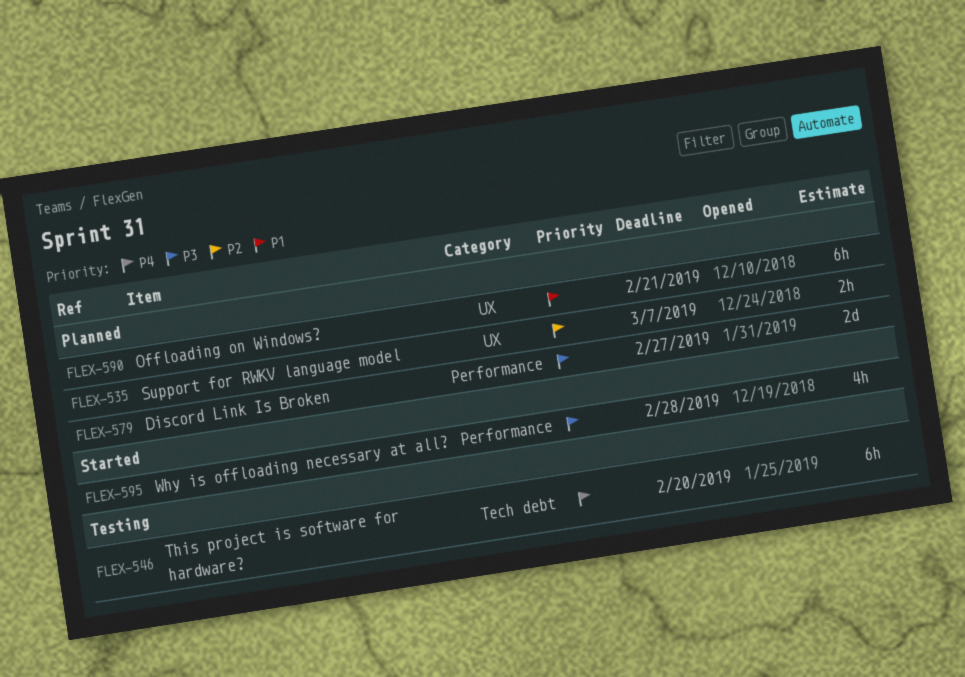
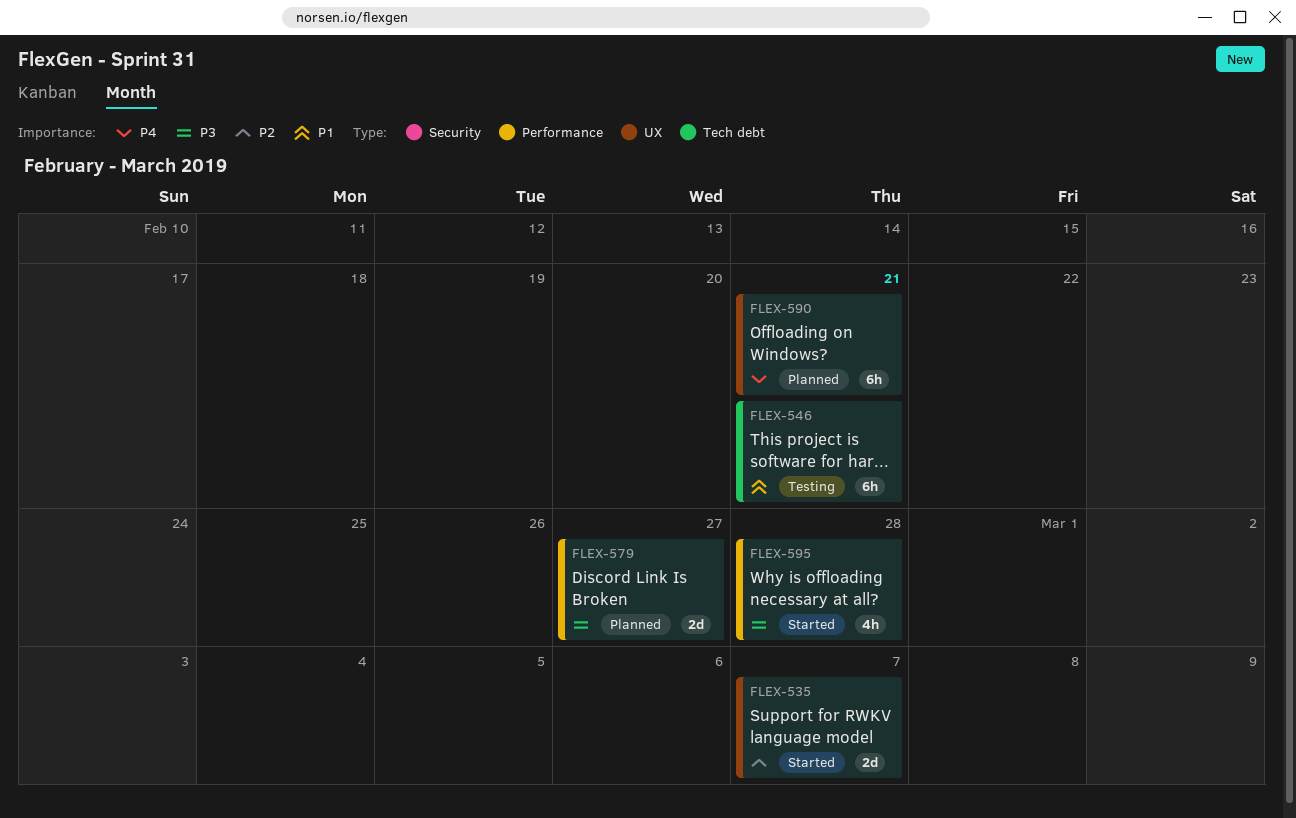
FLEX-535, status: Planned -> Started
FLEX-535, estimate: 2h -> 2d
FLEX-546, priority: P4 -> P1
FLEX-546, due: Feb 20 -> Feb 21
FLEX-590, priority: P1 -> P4

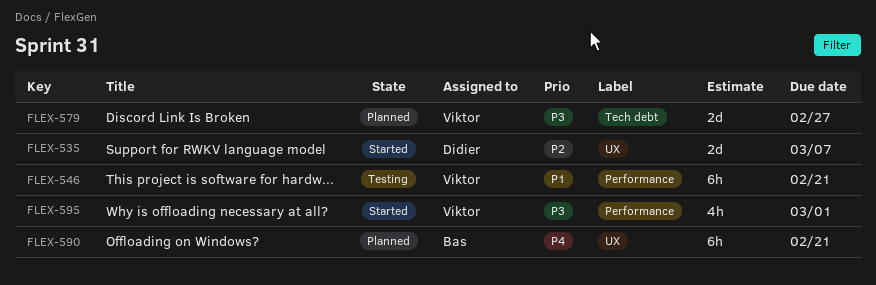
FLEX-546, label: Tech debt -> Performance
FLEX-579, label: Performance -> Tech debt
FLEX-595, due: Feb 28 -> Mar 1

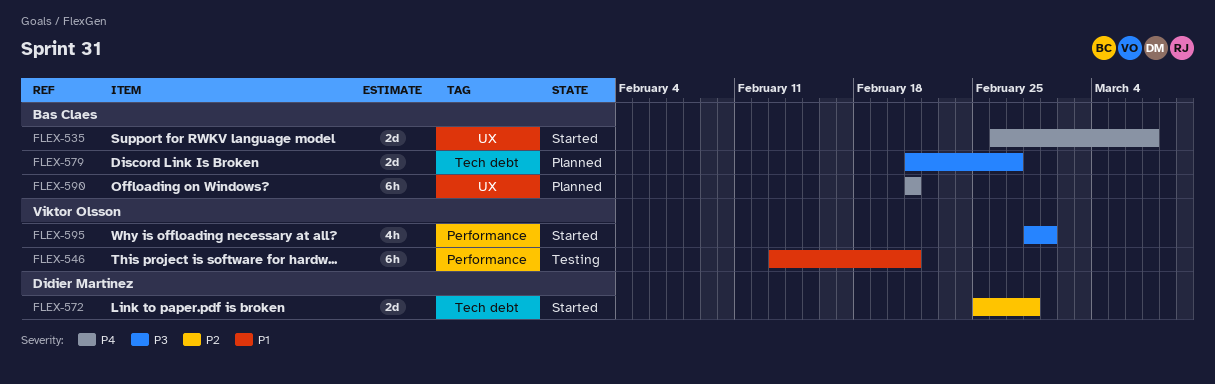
FLEX-535, owner: Didier Martinez -> Bas Claes
FLEX-535, priority: P2 -> P4
FLEX-572: none -> present
FLEX-579, owner: Viktor Olsson -> Bas Claes

